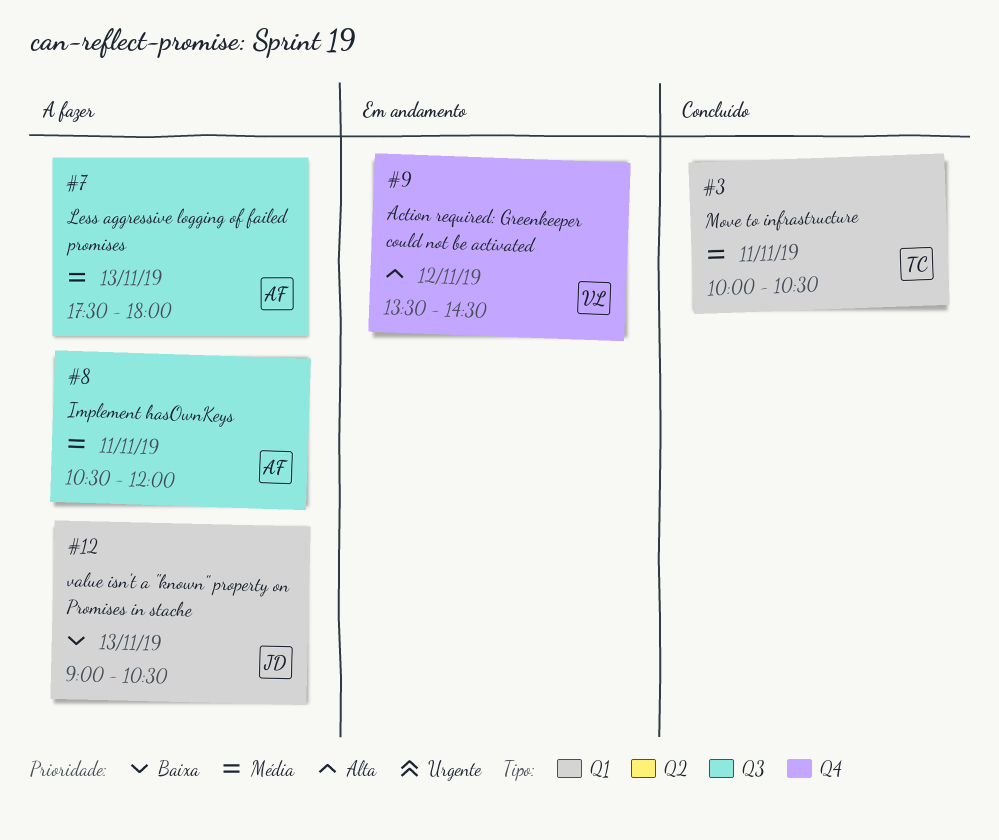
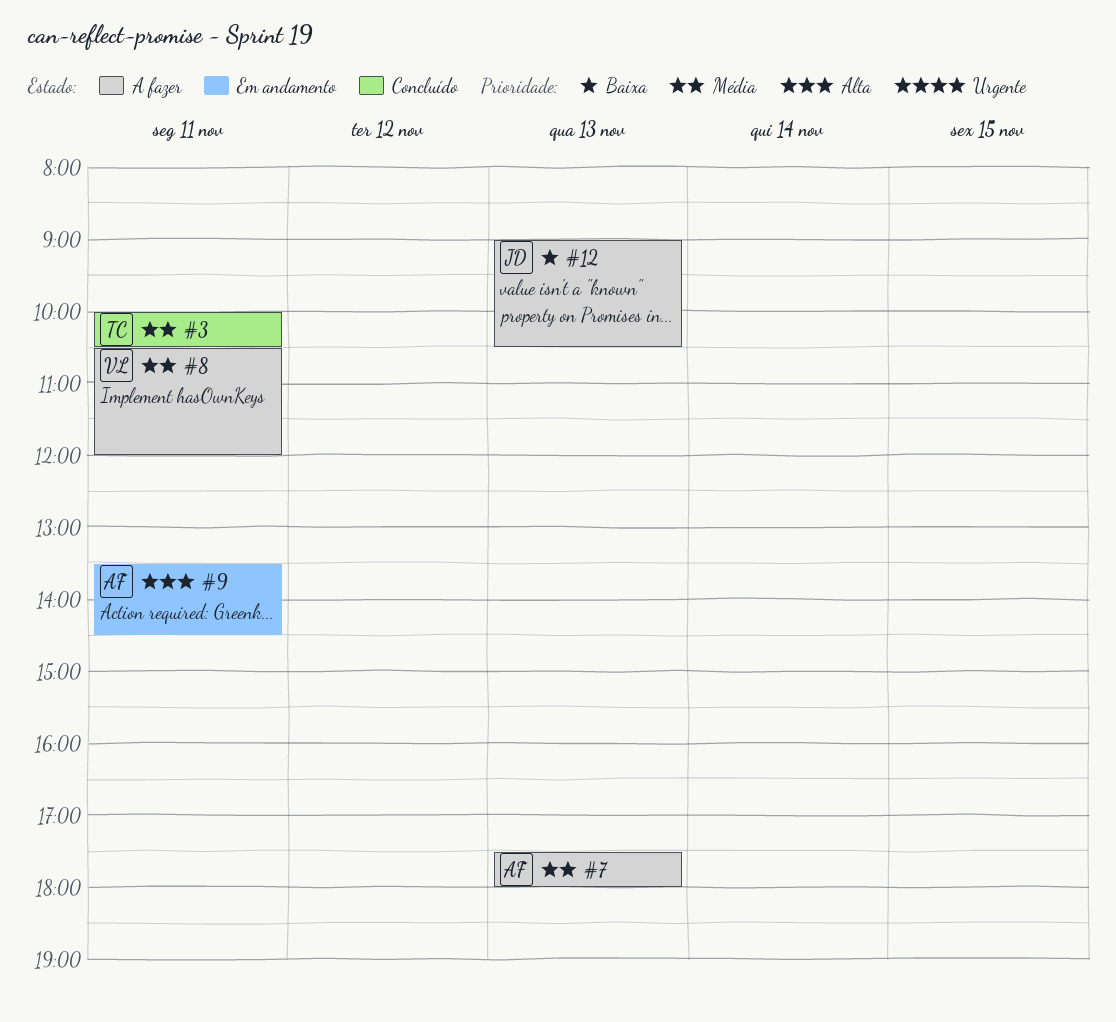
#8, owner: AF -> VL
#9, owner: VL -> AF
#9, day: Nov 12 -> Nov 11

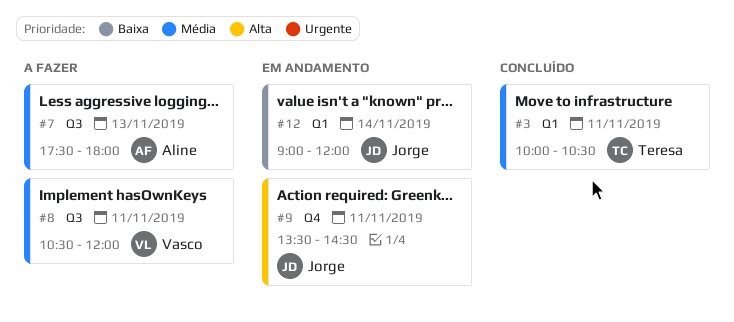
#9, owner: Aline -> Jorge
#12, status: A fazer -> Em andamento
#12, day: Nov 13 -> Nov 14
#12, ends: 10:30 -> 12:00

